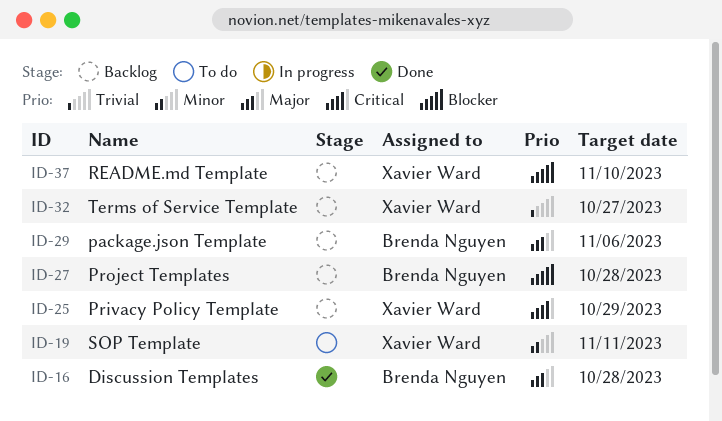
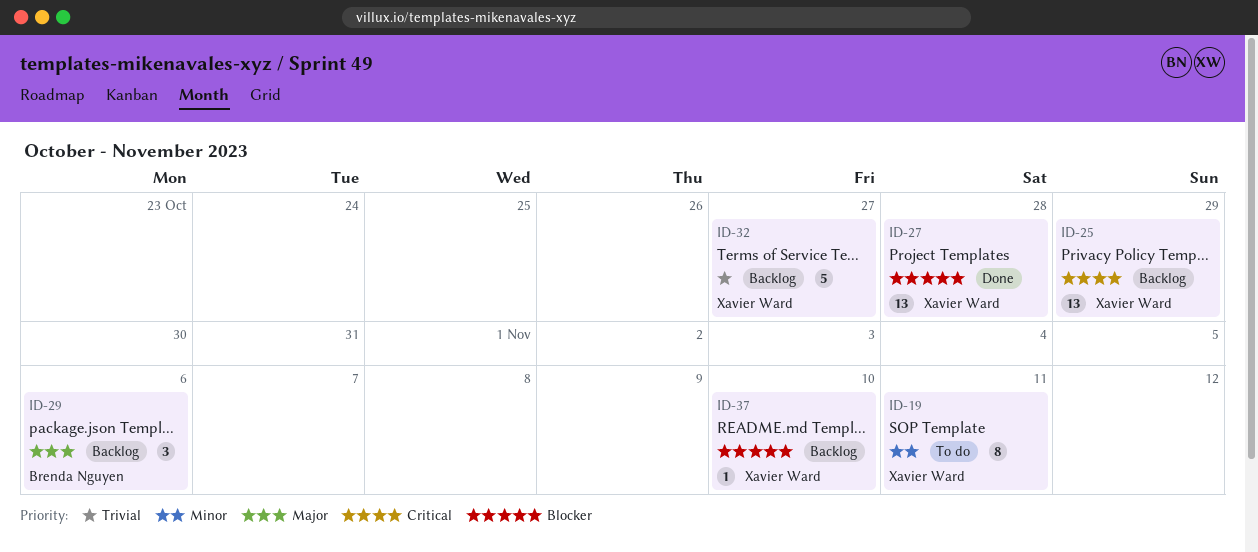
ID-16: present -> none
ID-27, status: Backlog -> Done
ID-27, owner: Brenda Nguyen -> Xavier Ward

